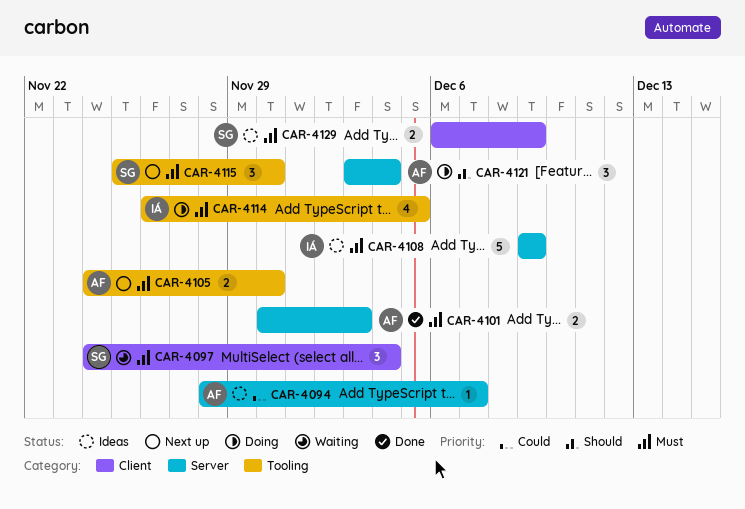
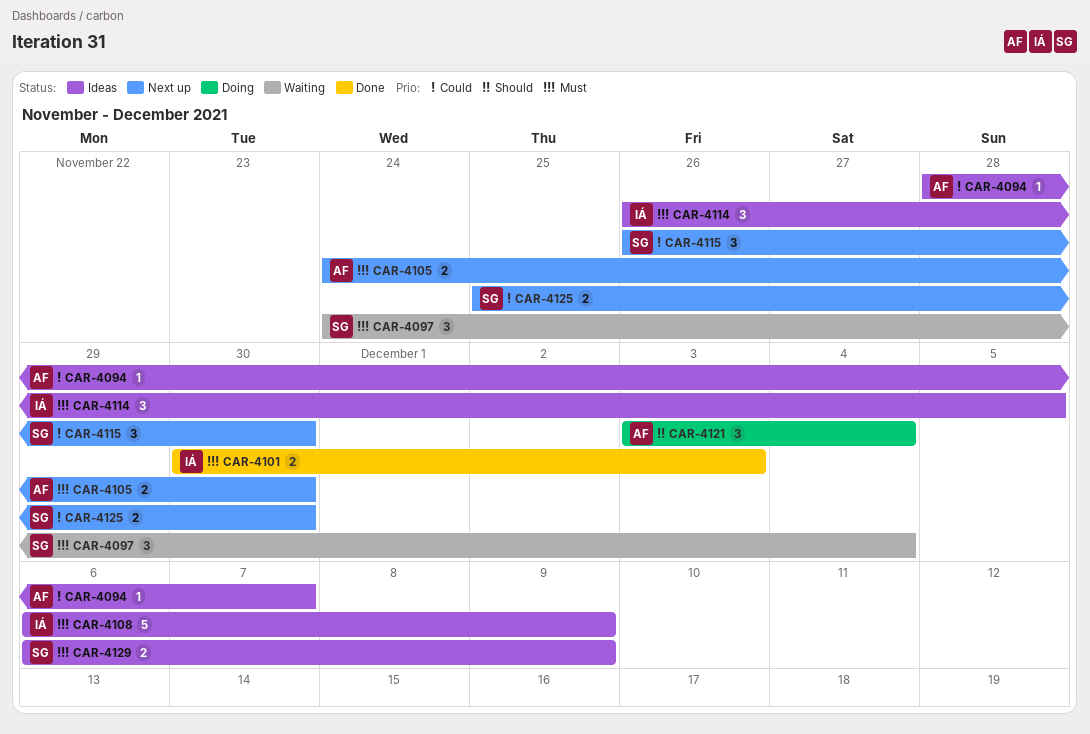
CAR-4101, owner: AF -> IÁ
CAR-4108, start: Dec 9 -> Dec 6
CAR-4114, status: Doing -> Ideas
CAR-4114, estimate: 4 -> 3
CAR-4115, priority: Must -> Could
CAR-4115, start: Nov 25 -> Nov 26
CAR-4125: none -> present

